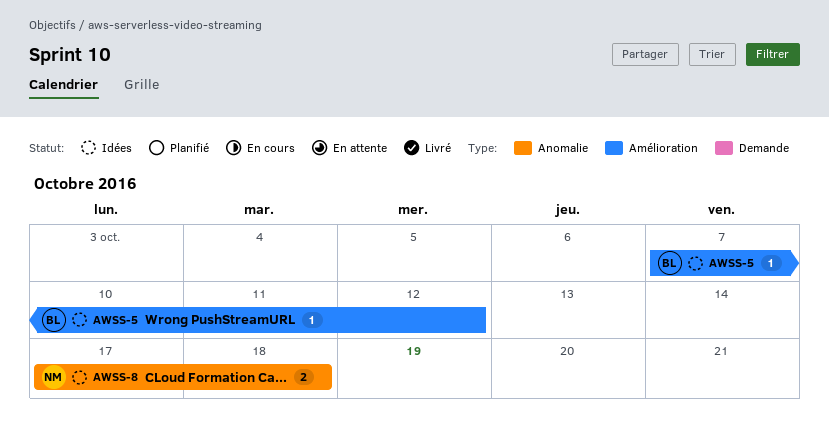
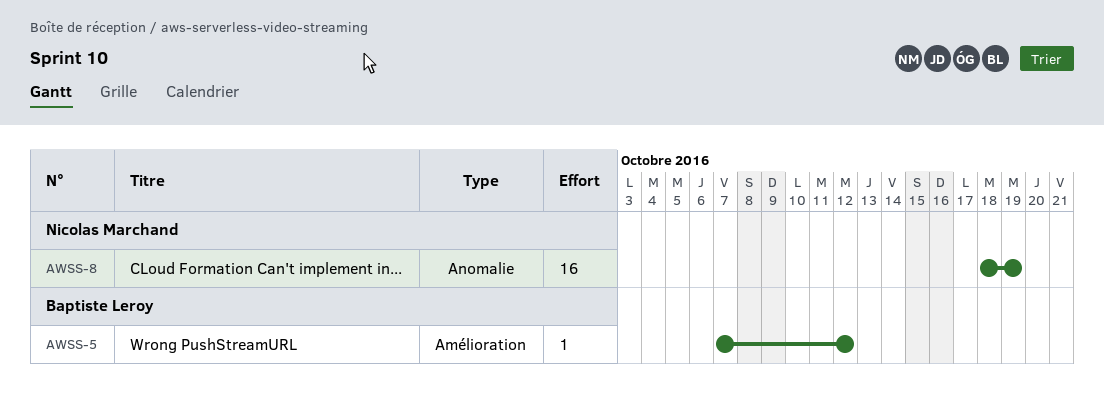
AWSS-8, estimate: 2 -> 16
AWSS-8, start: Oct 17 -> Oct 18
AWSS-8, due: Oct 18 -> Oct 19

